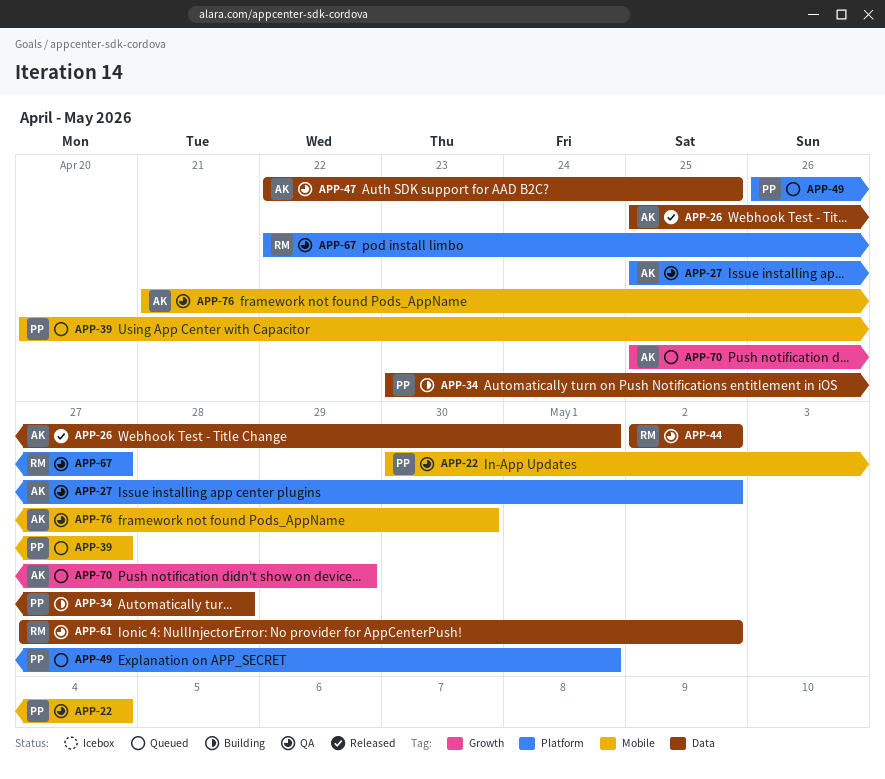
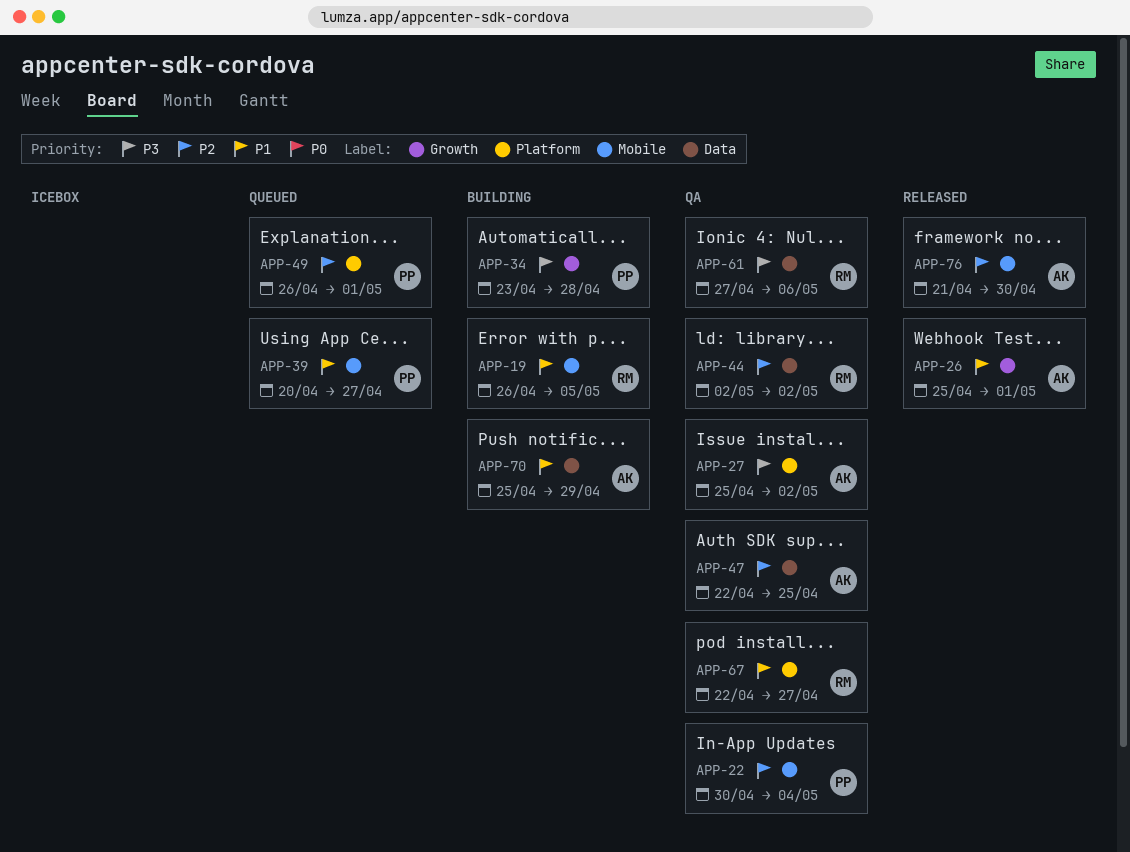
APP-19: none -> present
APP-26, label: Data -> Growth
APP-34, label: Data -> Growth
APP-61, due: May 2 -> May 6
APP-70, status: Queued -> Building
APP-70, label: Growth -> Data
APP-76, status: QA -> Released

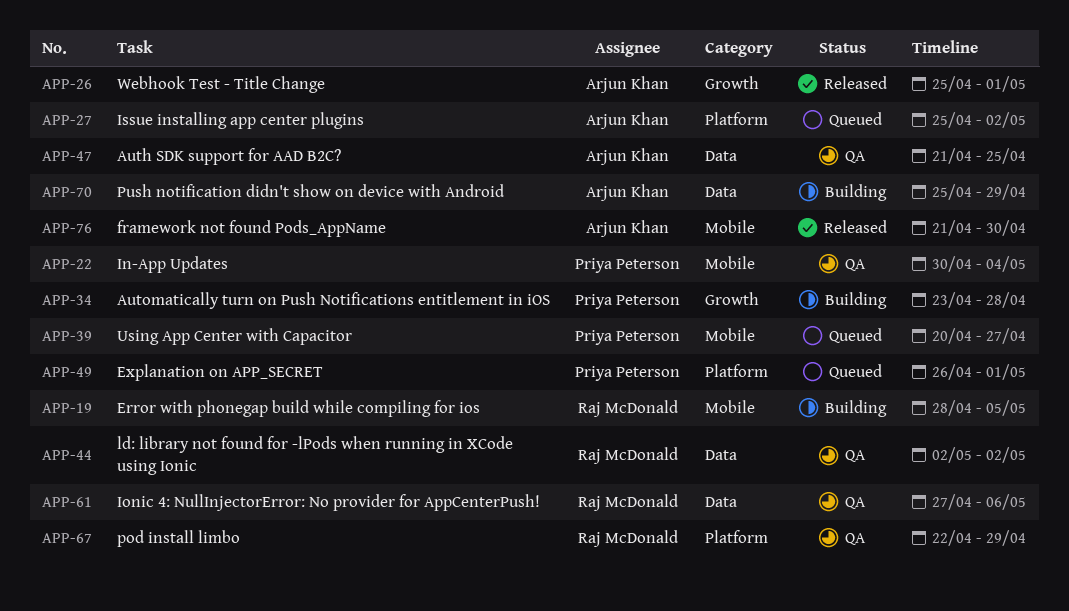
APP-19, start: Apr 26 -> Apr 28
APP-27, status: QA -> Queued
APP-47, start: Apr 22 -> Apr 21
APP-67, due: Apr 27 -> Apr 29

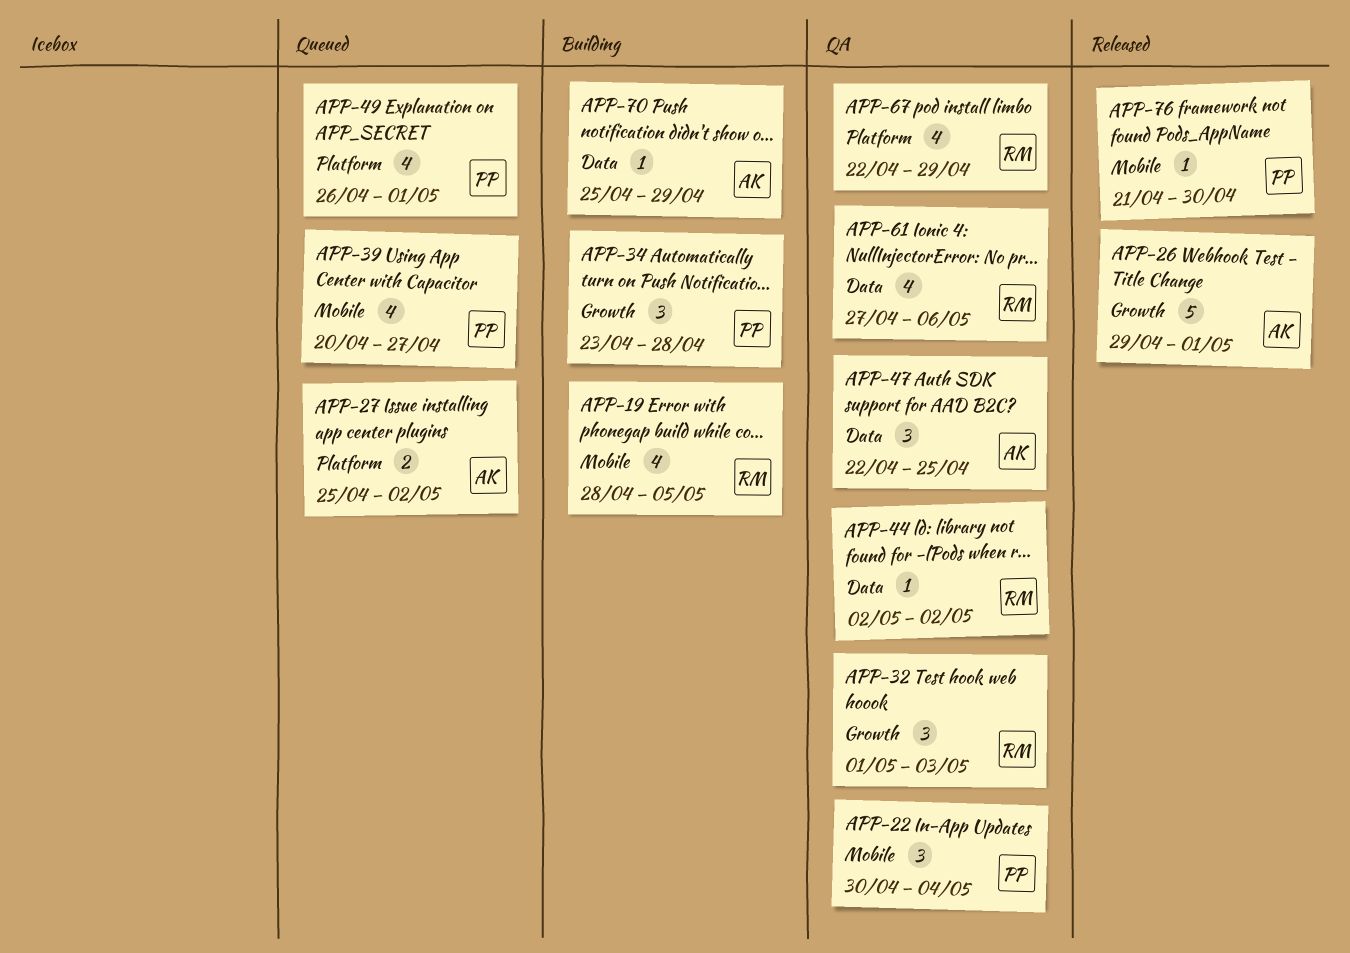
APP-26, start: Apr 25 -> Apr 29
APP-32: none -> present
APP-47, start: Apr 21 -> Apr 22
APP-76, owner: Arjun Khan -> Priya Peterson

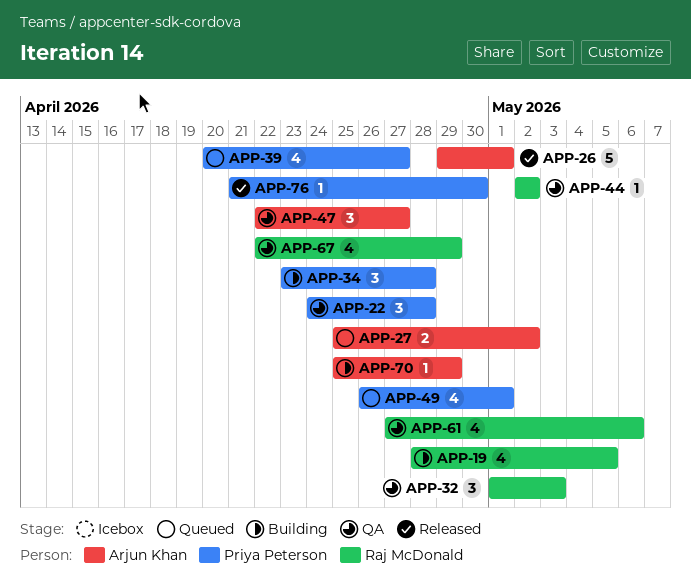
APP-22, start: Apr 30 -> Apr 24
APP-22, due: May 4 -> Apr 28
APP-47, due: Apr 25 -> Apr 27

